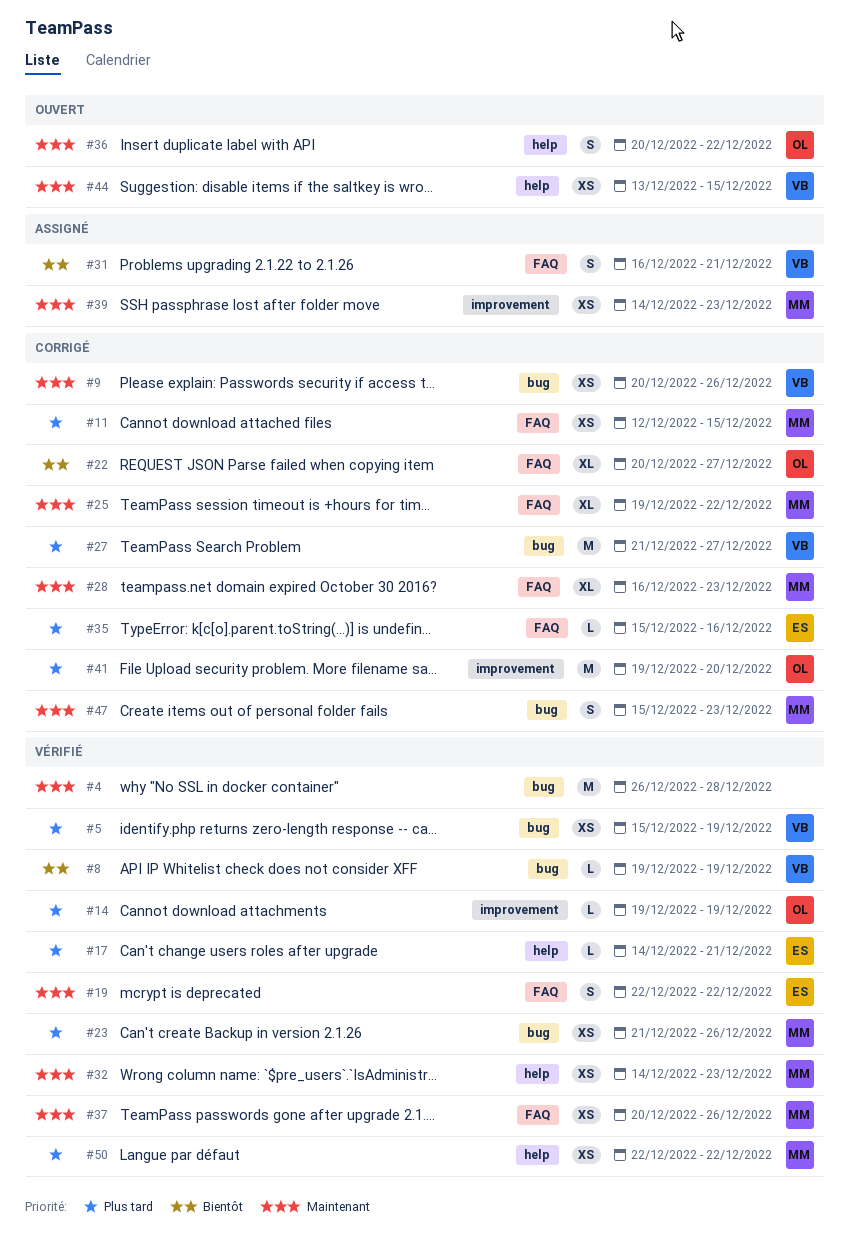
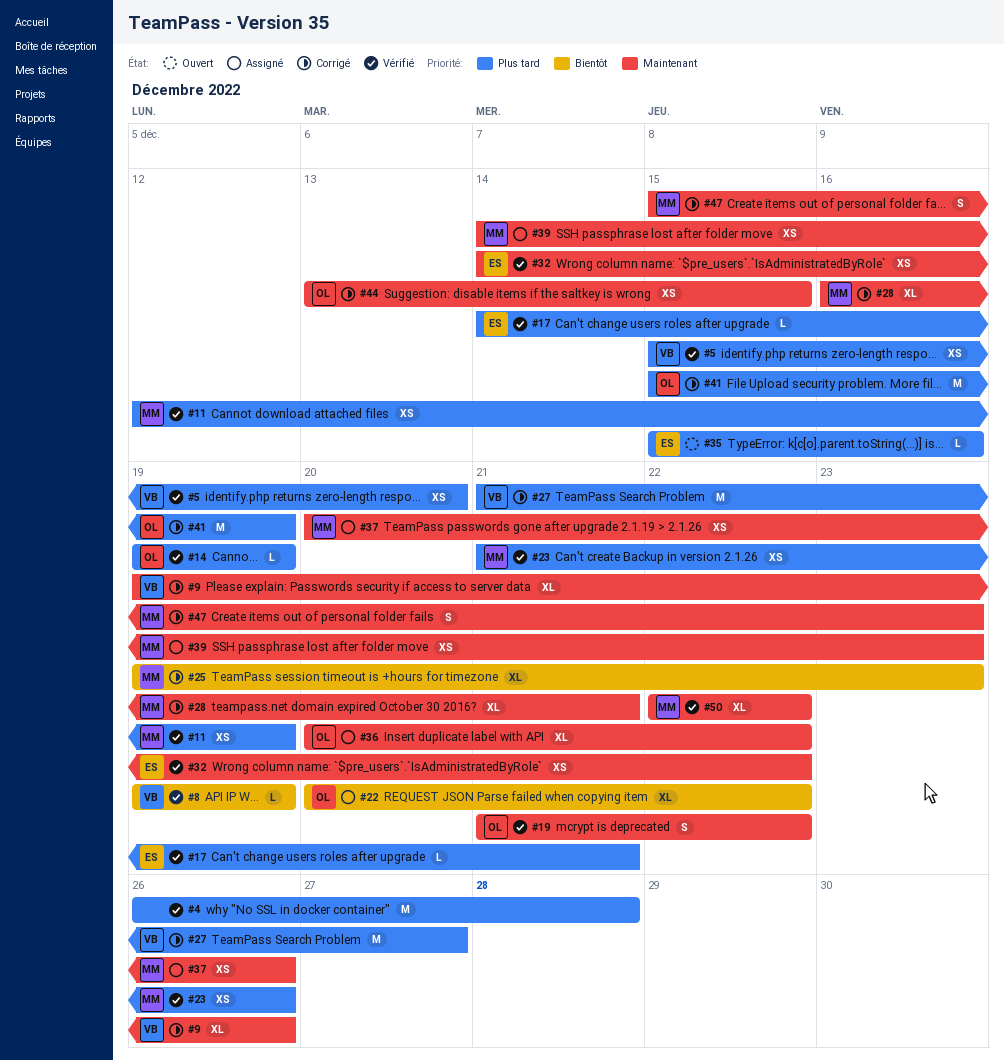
#4, priority: Maintenant -> Plus tard
#5, due: Dec 19 -> Dec 20
#9, estimate: XS -> XL
#9, start: Dec 20 -> Dec 19
#11, status: Corrigé -> Vérifié
#11, due: Dec 15 -> Dec 19
#19, owner: ES -> OL
#19, start: Dec 22 -> Dec 21
#22, status: Corrigé -> Assigné
#22, due: Dec 27 -> Dec 22
#25, priority: Maintenant -> Bientôt
#25, due: Dec 22 -> Dec 23
#28, due: Dec 23 -> Dec 21
#31: present -> none
#32, owner: MM -> ES
#32, due: Dec 23 -> Dec 22
#35, status: Corrigé -> Ouvert
#36, status: Ouvert -> Assigné
#36, estimate: S -> XL
#37, status: Vérifié -> Assigné
#41, start: Dec 19 -> Dec 15
#41, due: Dec 20 -> Dec 19
#44, status: Ouvert -> Corrigé
#44, owner: VB -> OL
#50, priority: Plus tard -> Maintenant
#50, estimate: XS -> XL

